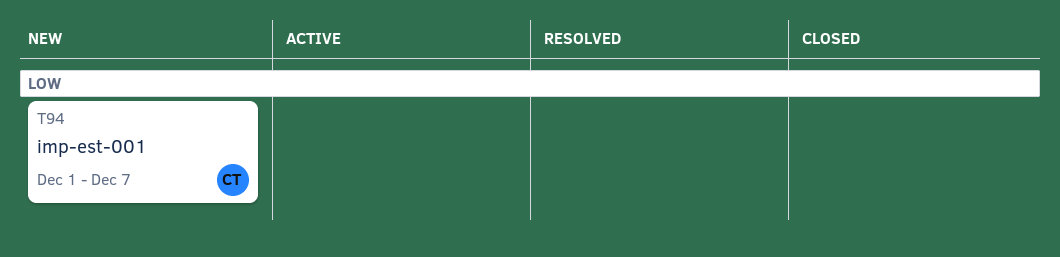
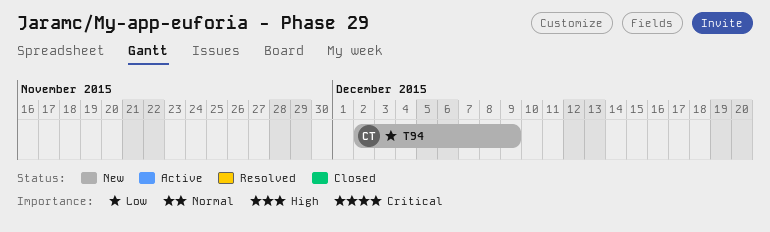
T94, start: Dec 1 -> Dec 2
T94, due: Dec 7 -> Dec 9

